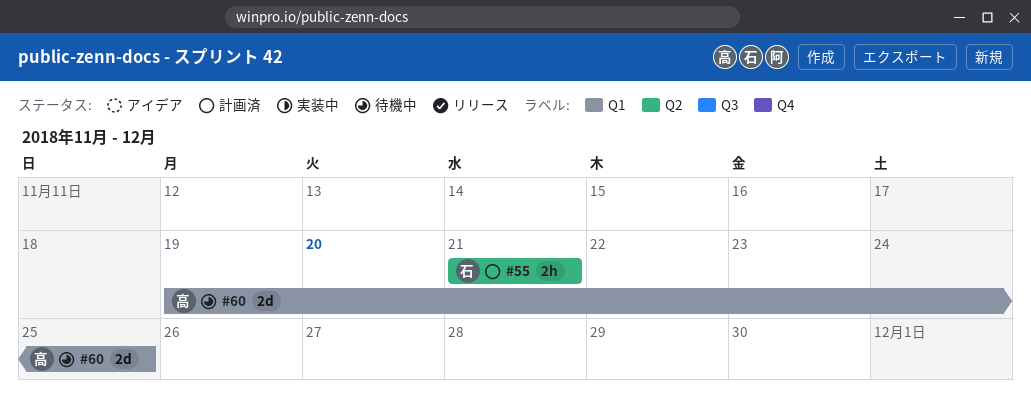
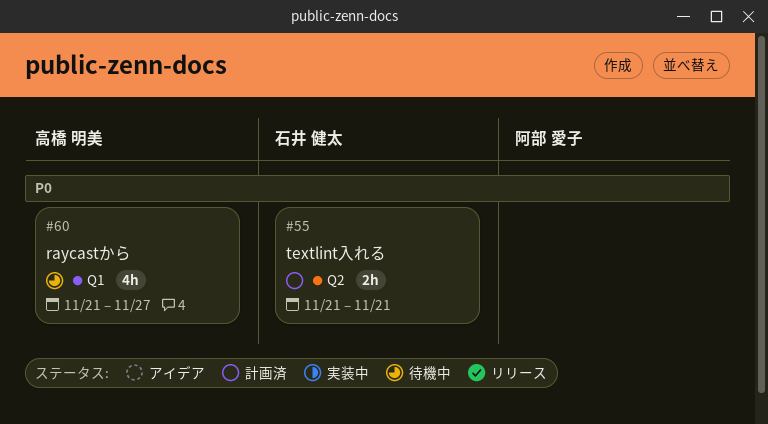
#60, estimate: 2d -> 4h
#60, start: Nov 19 -> Nov 21
#60, due: Nov 25 -> Nov 27

